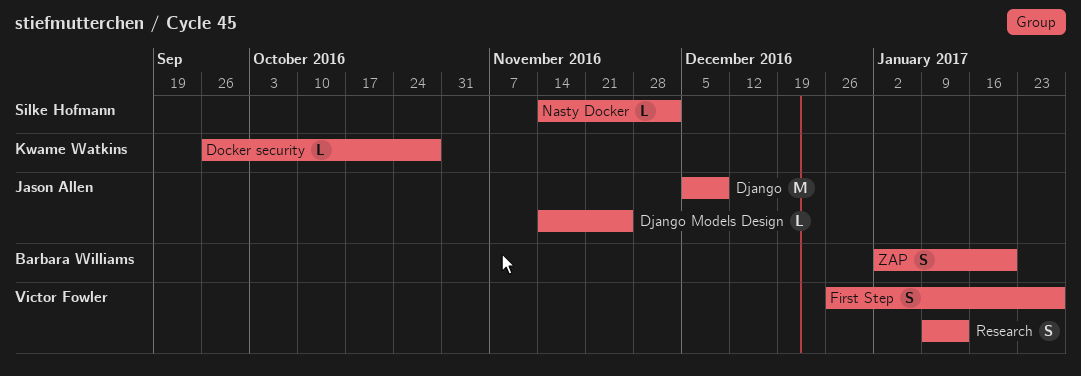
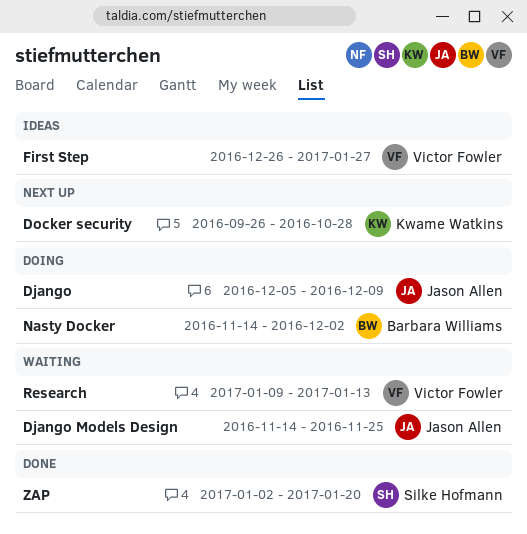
Nasty Docker, owner: Silke Hofmann -> Barbara Williams
ZAP, owner: Barbara Williams -> Silke Hofmann

